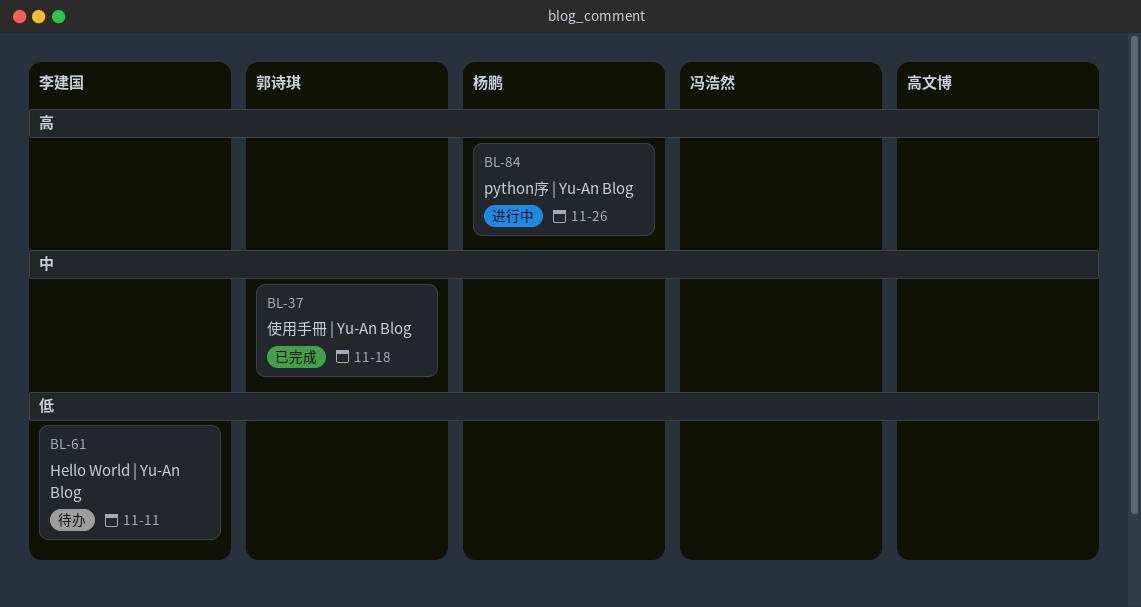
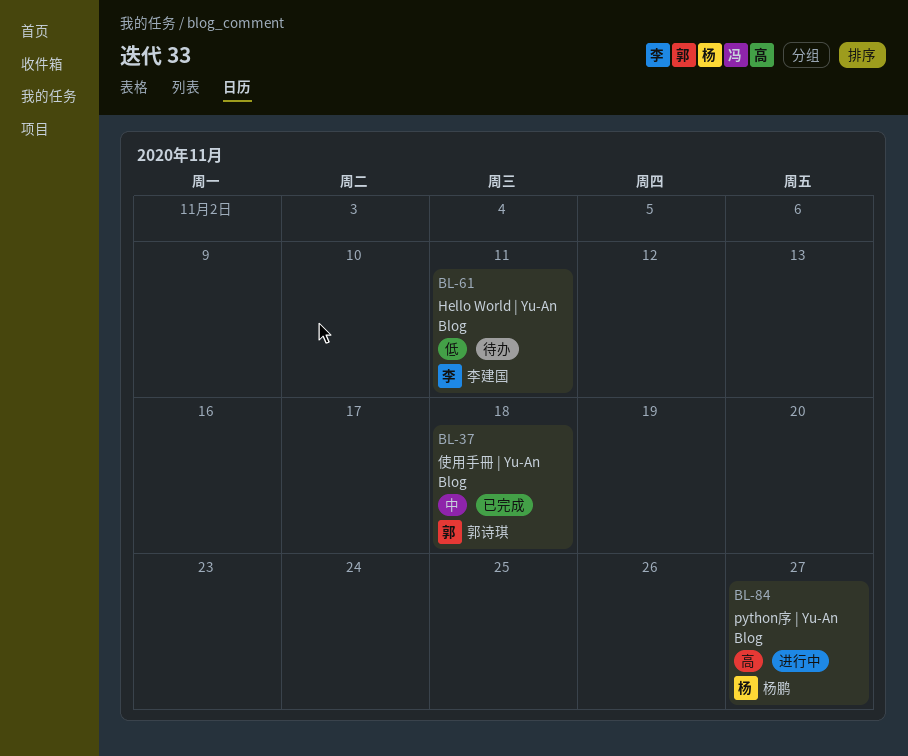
BL-84, due: Nov 26 -> Nov 27

